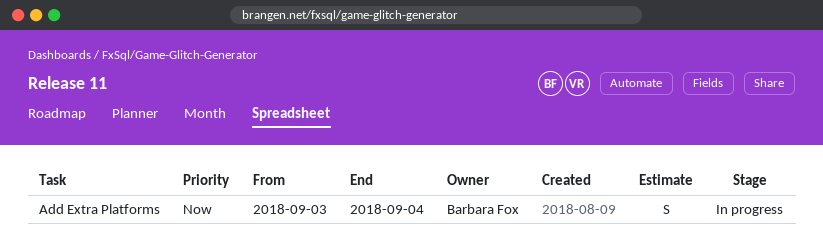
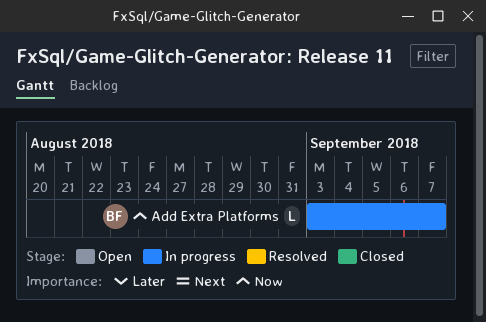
Add Extra Platforms, estimate: S -> L
Add Extra Platforms, due: Sep 4 -> Sep 7

